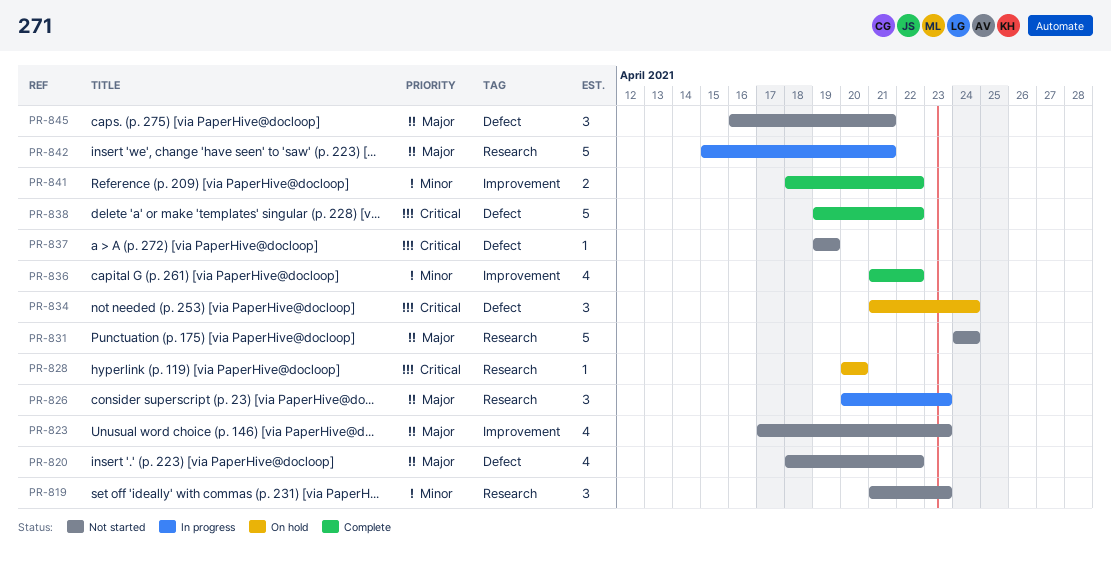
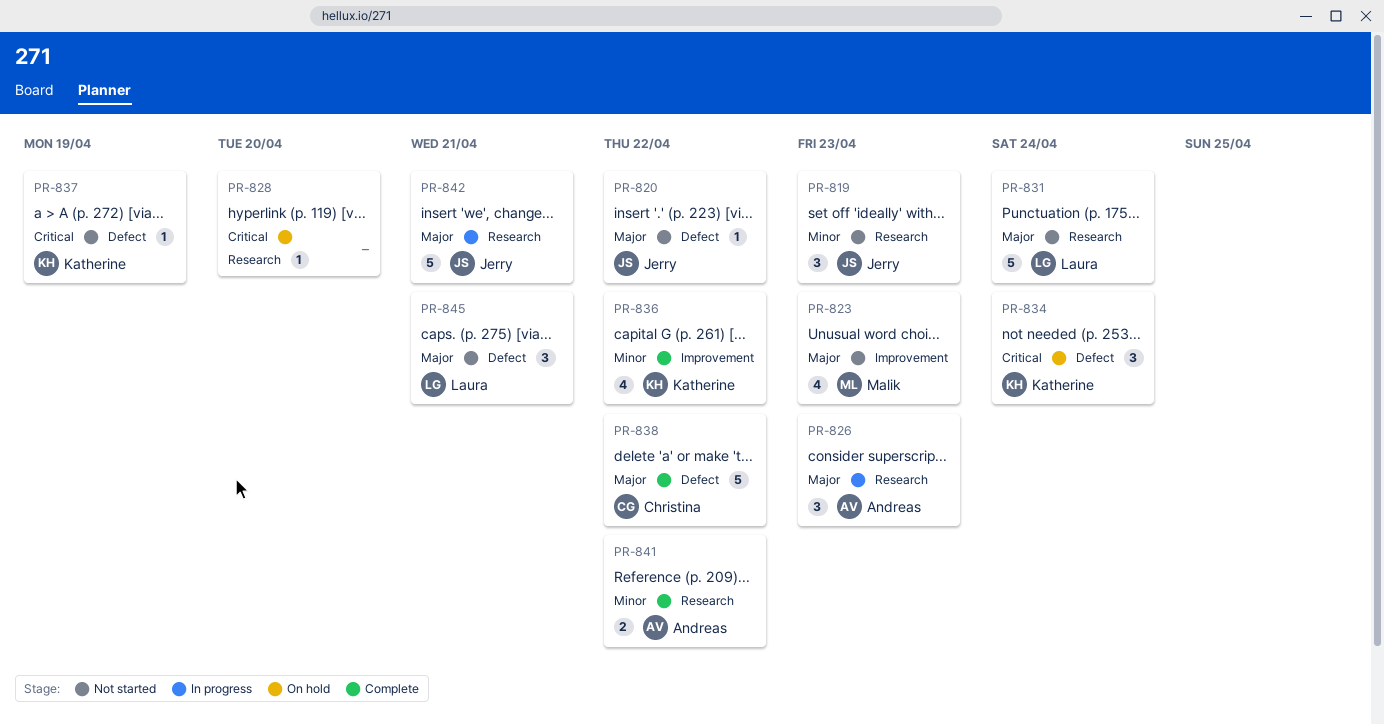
PR-820, estimate: 4 -> 1
PR-838, priority: Critical -> Major
PR-841, label: Improvement -> Research

